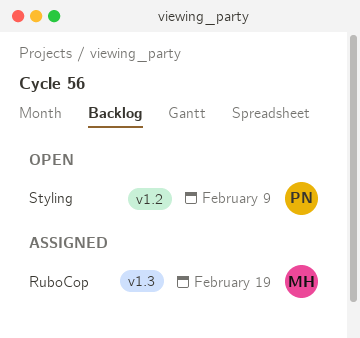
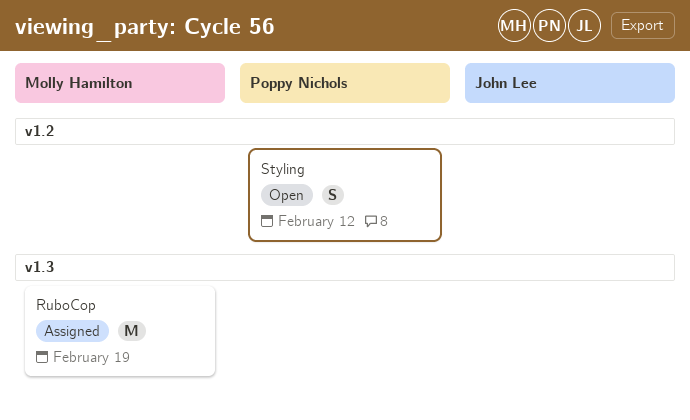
Styling, due: Feb 9 -> Feb 12

